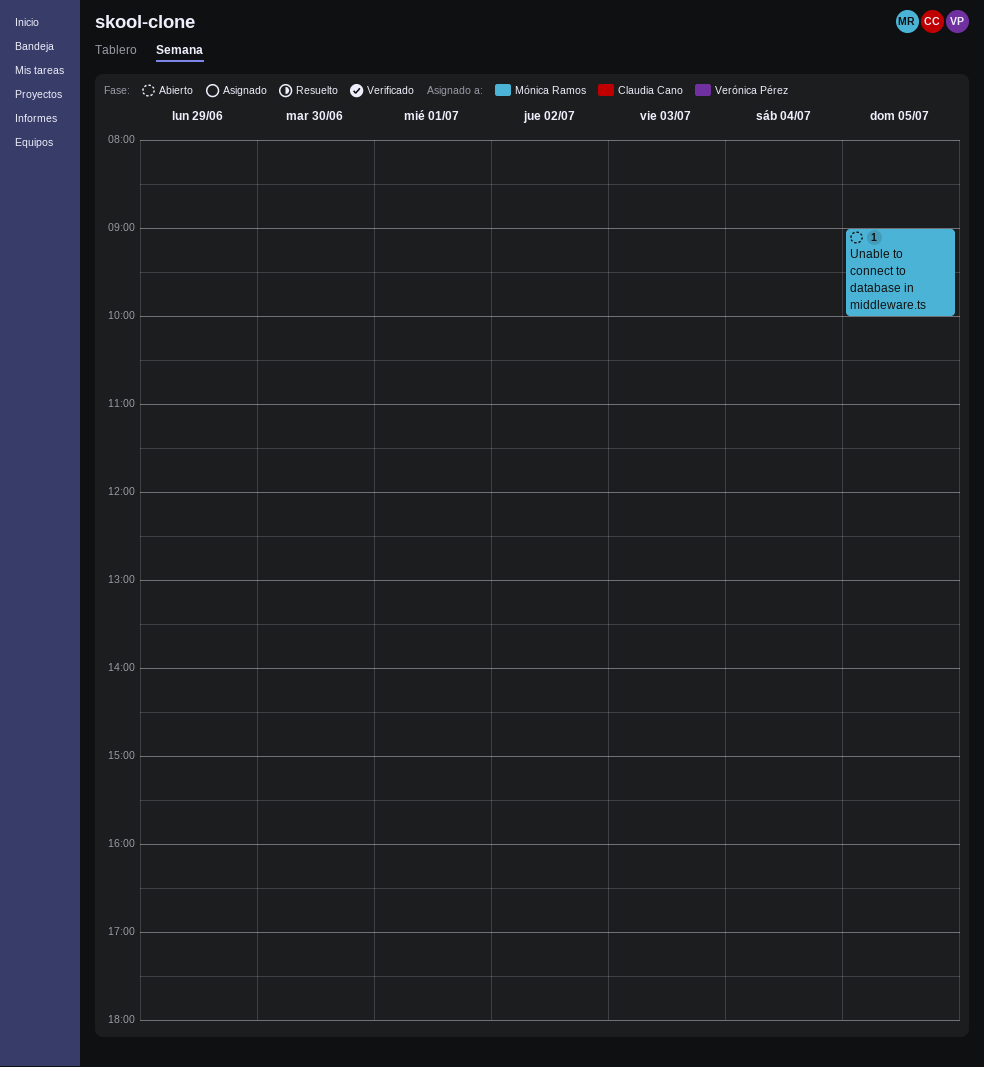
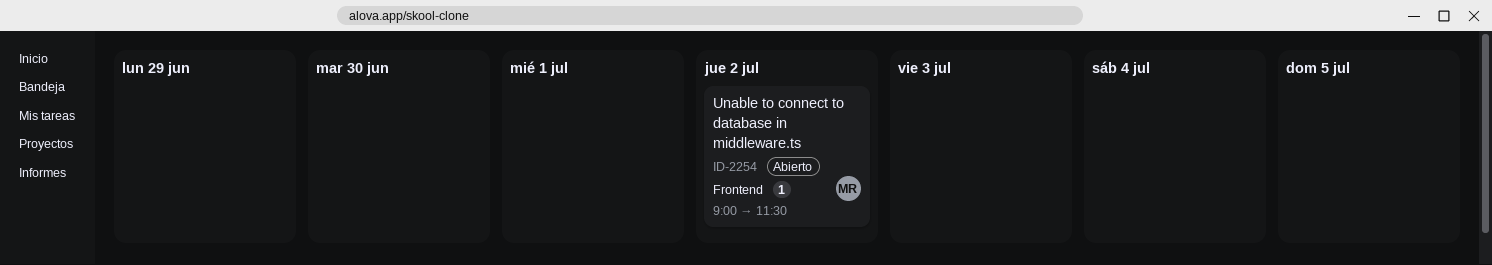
Unable to connect to database in middleware.ts, day: Jul 5 -> Jul 2
Unable to connect to database in middleware.ts, ends: 10:00 -> 11:30

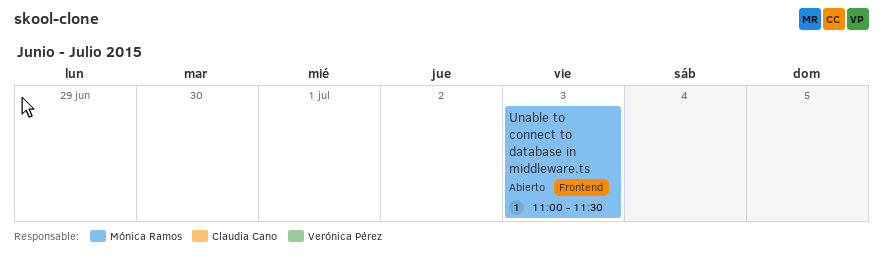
Unable to connect to database in middleware.ts, day: Jul 2 -> Jul 3
Unable to connect to database in middleware.ts, begins: 09:00 -> 11:00

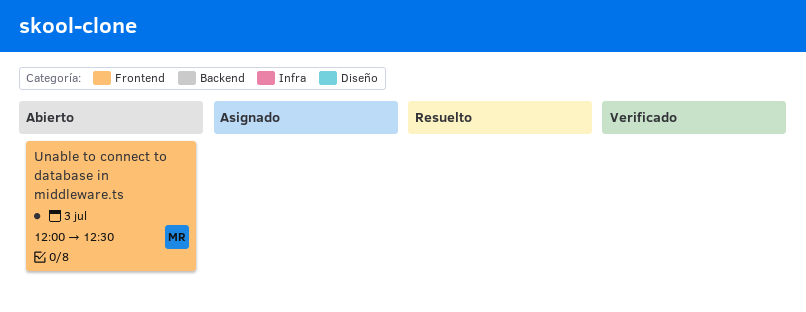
Unable to connect to database in middleware.ts, begins: 11:00 -> 12:00
Unable to connect to database in middleware.ts, ends: 11:30 -> 12:30

